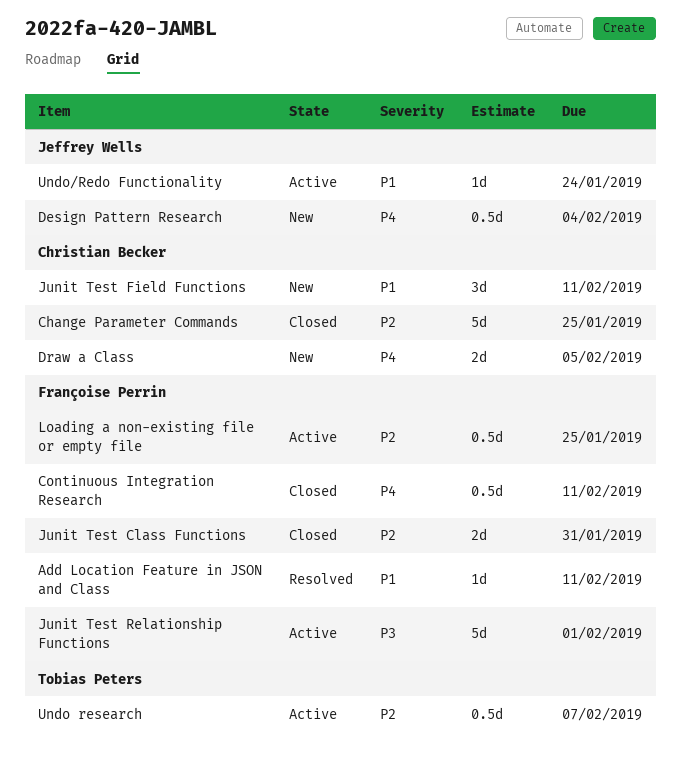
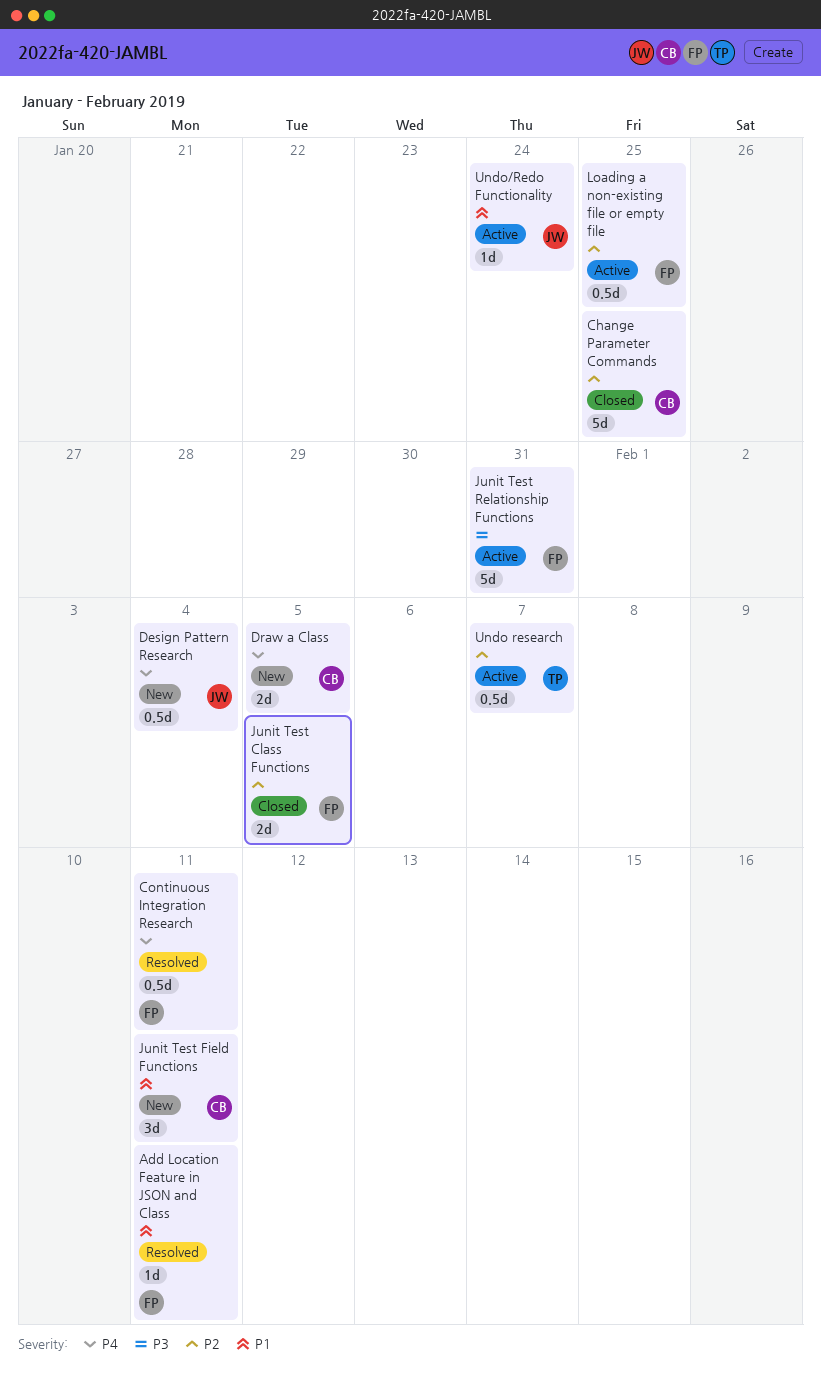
Continuous Integration Research, status: Closed -> Resolved
Junit Test Class Functions, due: Jan 31 -> Feb 5
Junit Test Relationship Functions, due: Feb 1 -> Jan 31

